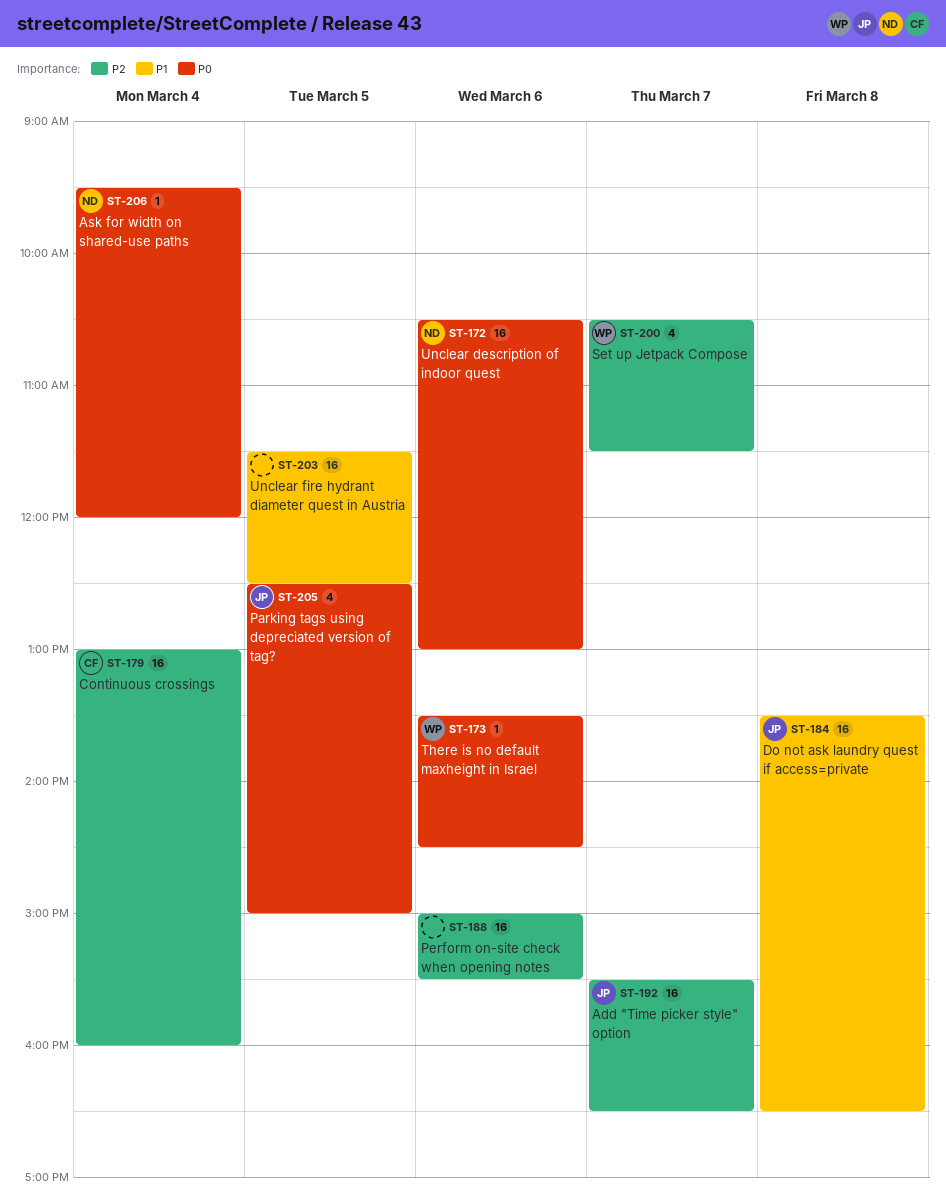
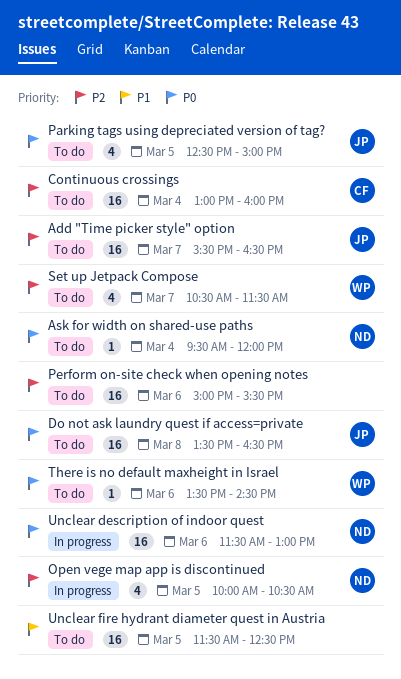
Do not ask laundry quest if access=private, priority: P1 -> P0
Open vege map app is discontinued: none -> present
Unclear description of indoor quest, begins: 10:30 -> 11:30

